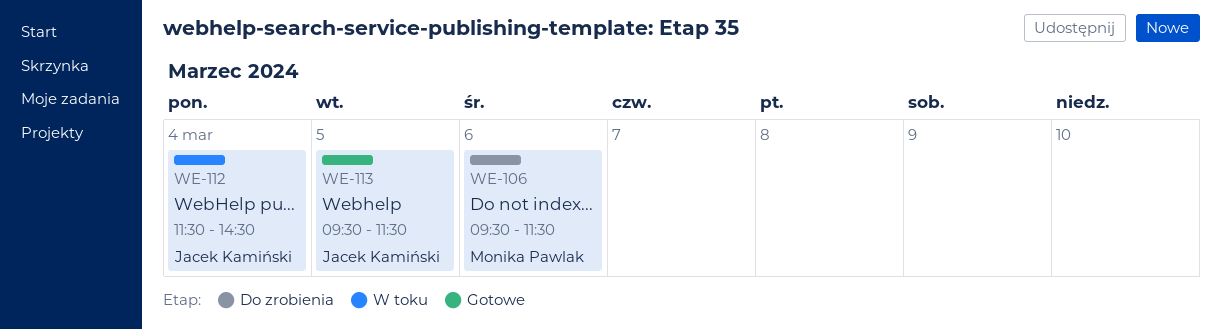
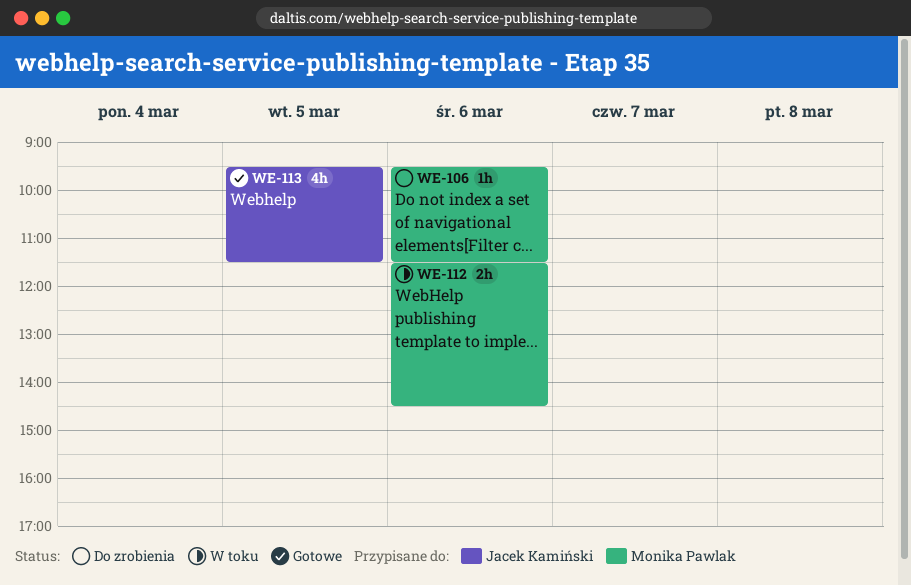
WE-112, owner: Jacek Kamiński -> Monika Pawlak
WE-112, day: Mar 4 -> Mar 6

